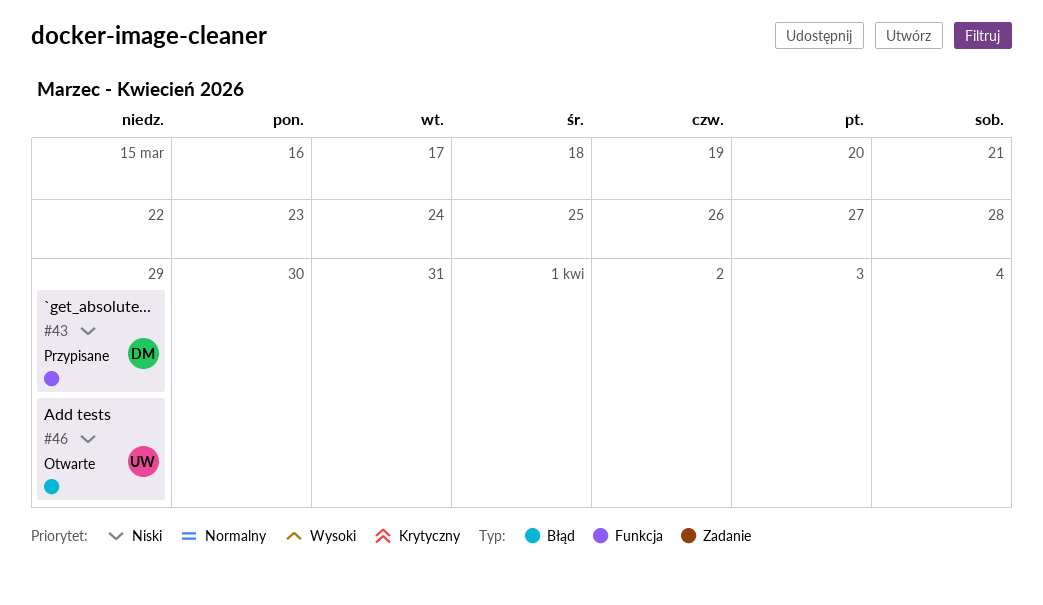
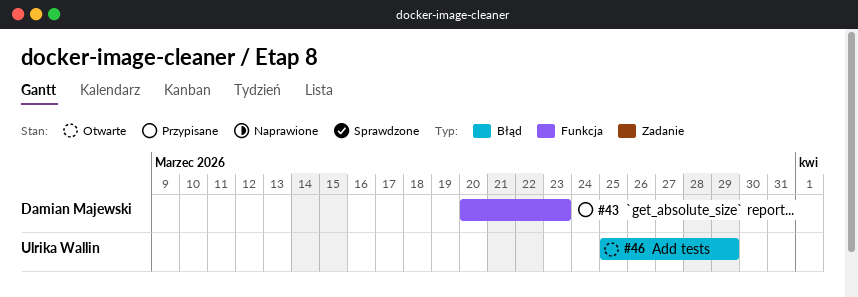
#43, due: Mar 29 -> Mar 23

